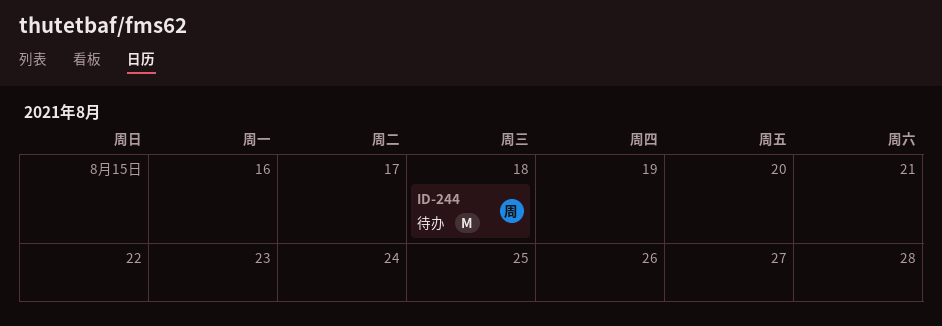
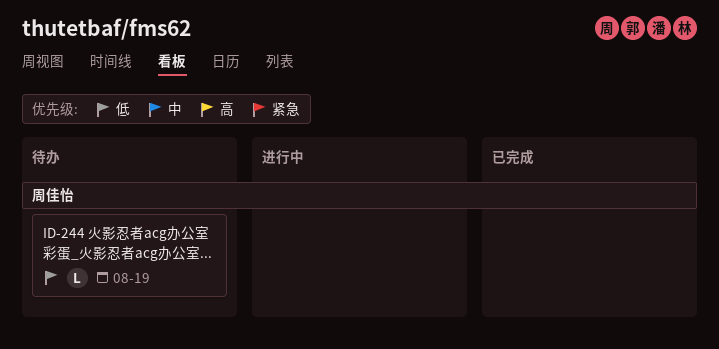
ID-244, estimate: M -> L
ID-244, due: Aug 18 -> Aug 19

